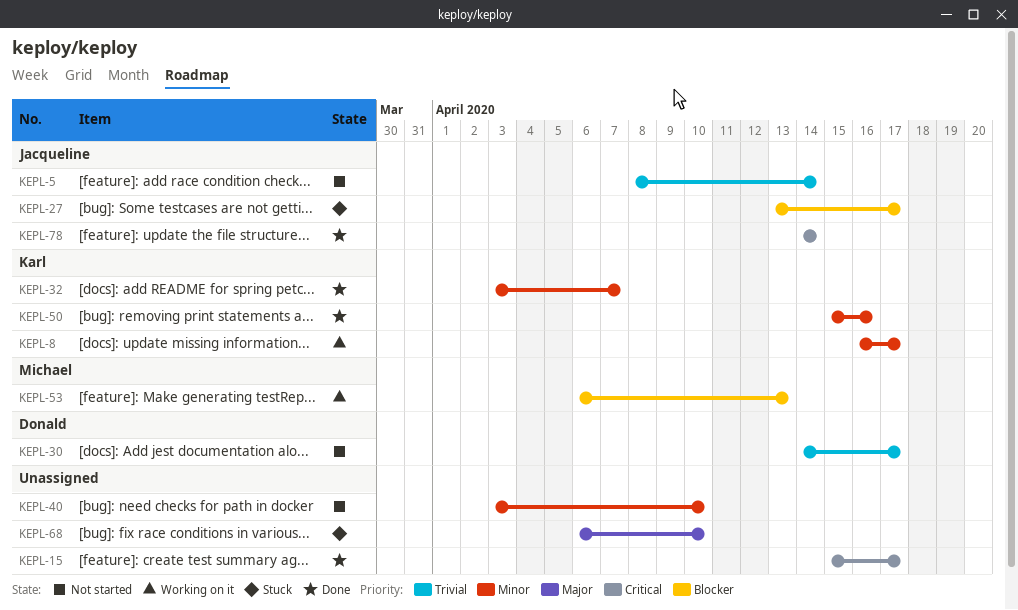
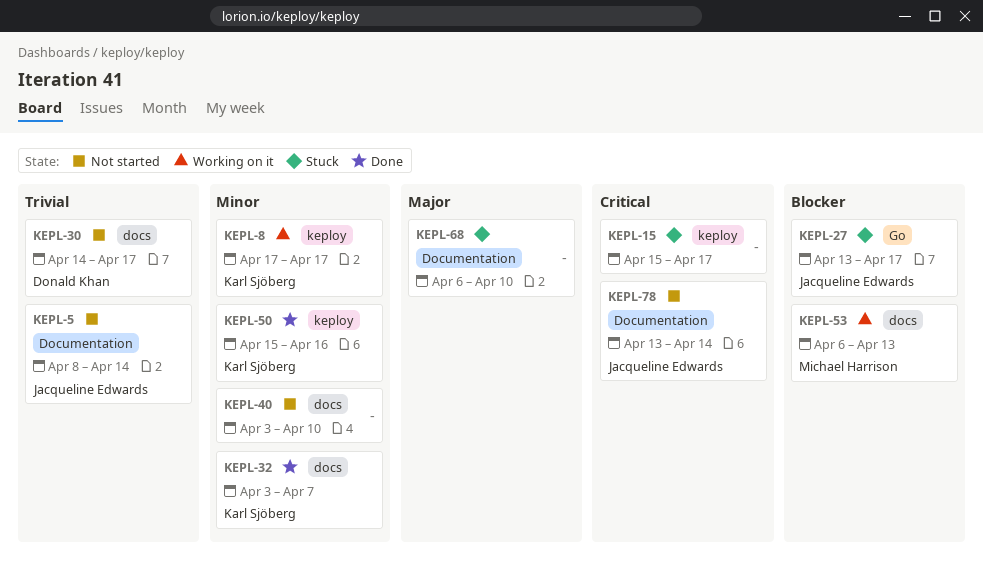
KEPL-8, start: Apr 16 -> Apr 17
KEPL-15, status: Done -> Stuck
KEPL-78, status: Done -> Not started
KEPL-78, start: Apr 14 -> Apr 13

